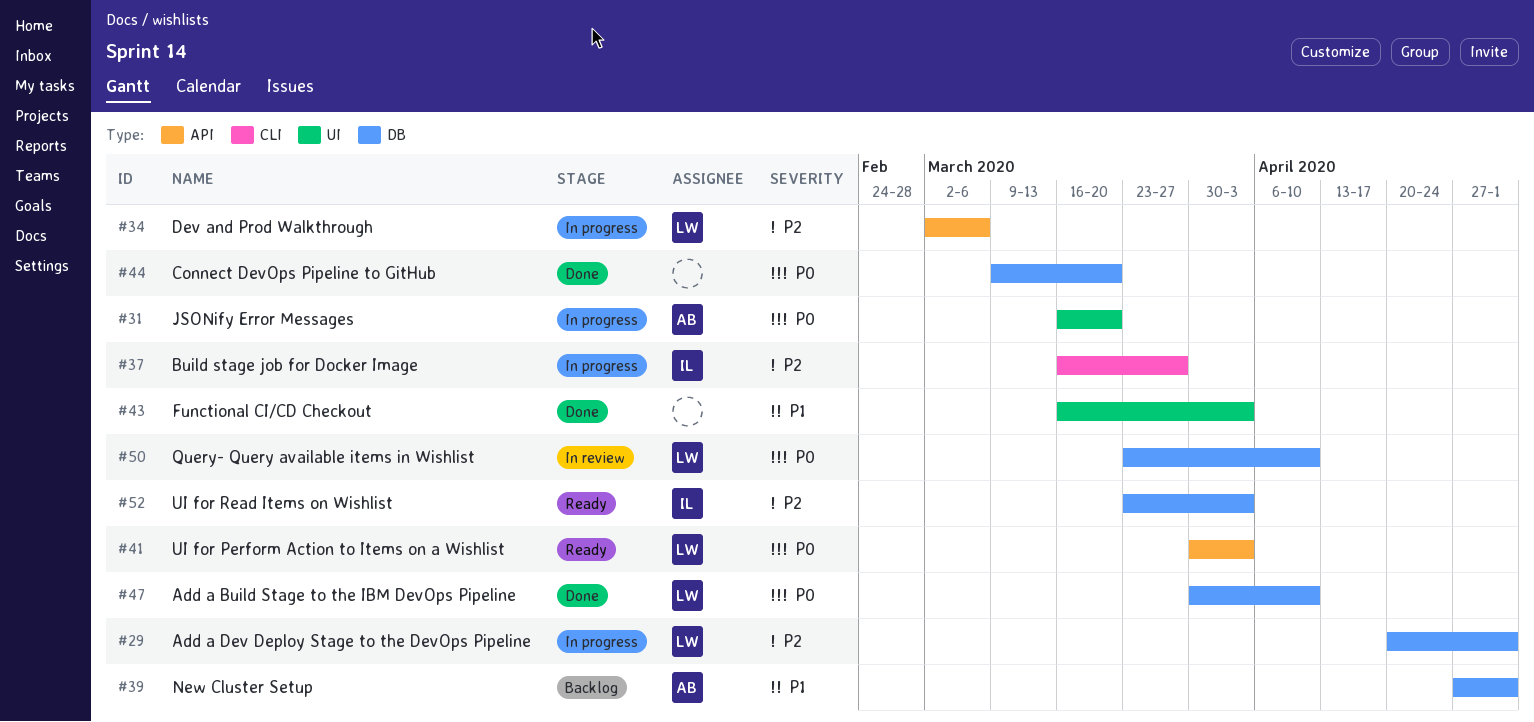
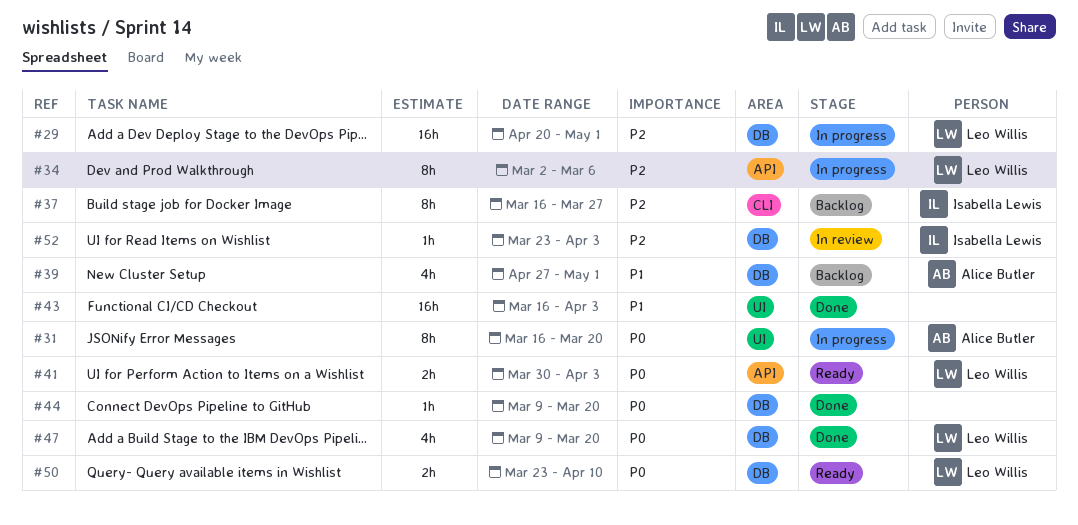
#37, status: In progress -> Backlog
#47, start: Mar 30 -> Mar 9
#47, due: Apr 10 -> Mar 20
#50, status: In review -> Ready
#52, status: Ready -> In review

